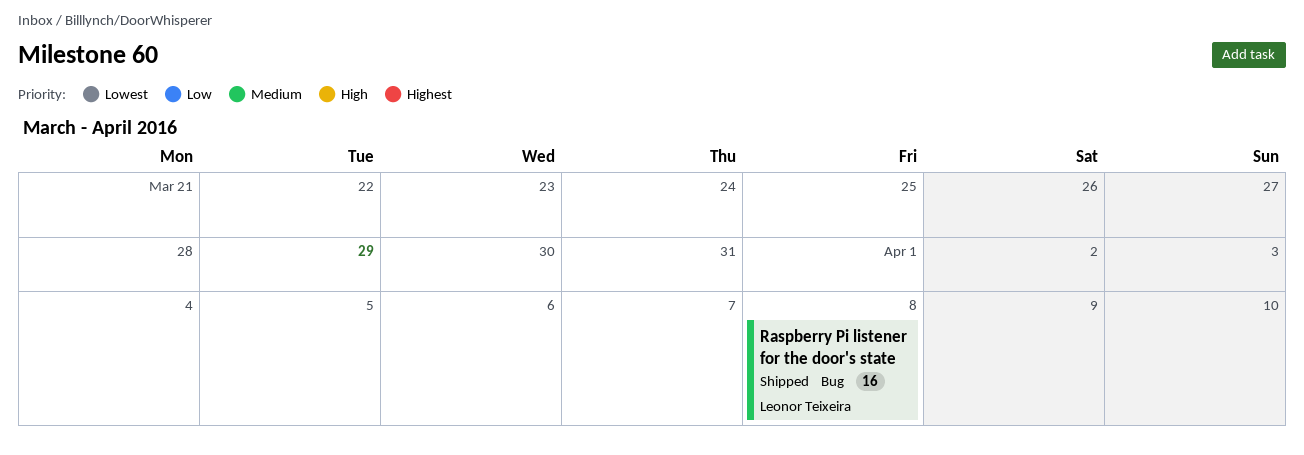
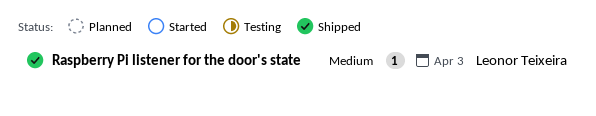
Raspberry Pi listener for the door's state, estimate: 16 -> 1
Raspberry Pi listener for the door's state, due: Apr 8 -> Apr 3

